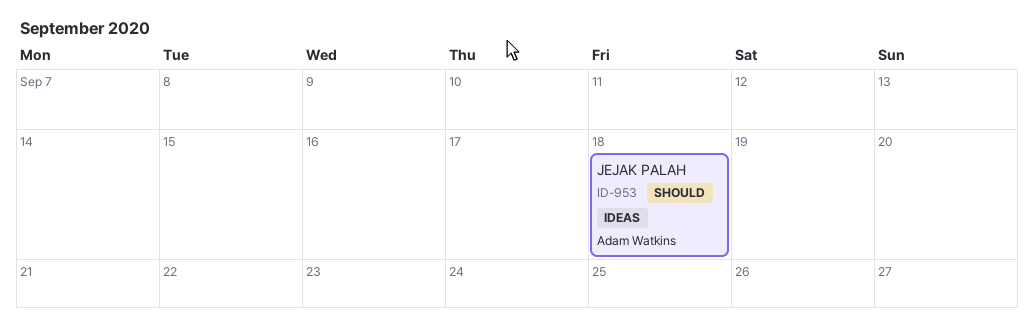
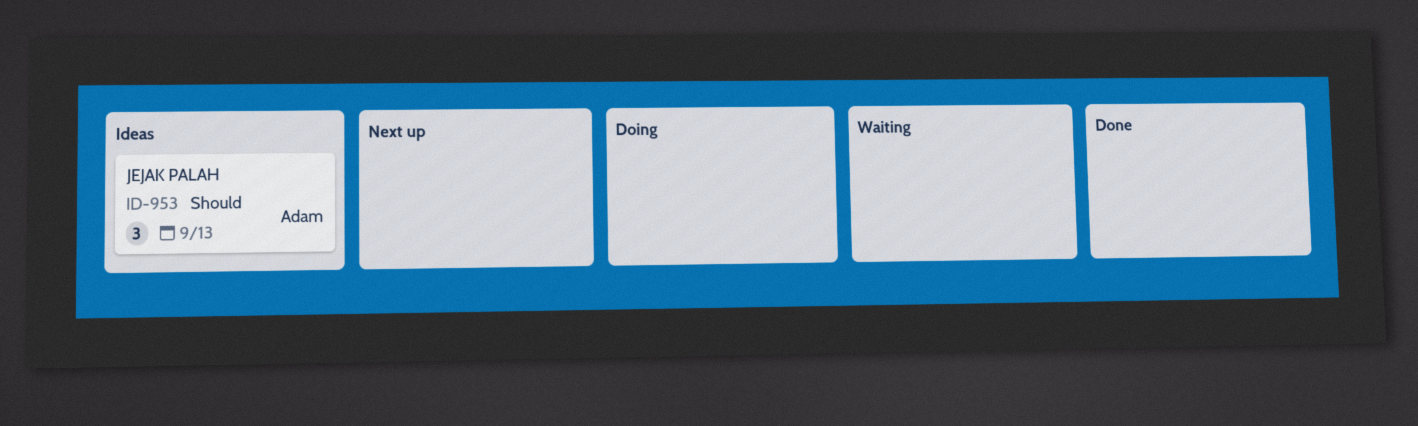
ID-953, due: Sep 18 -> Sep 13

